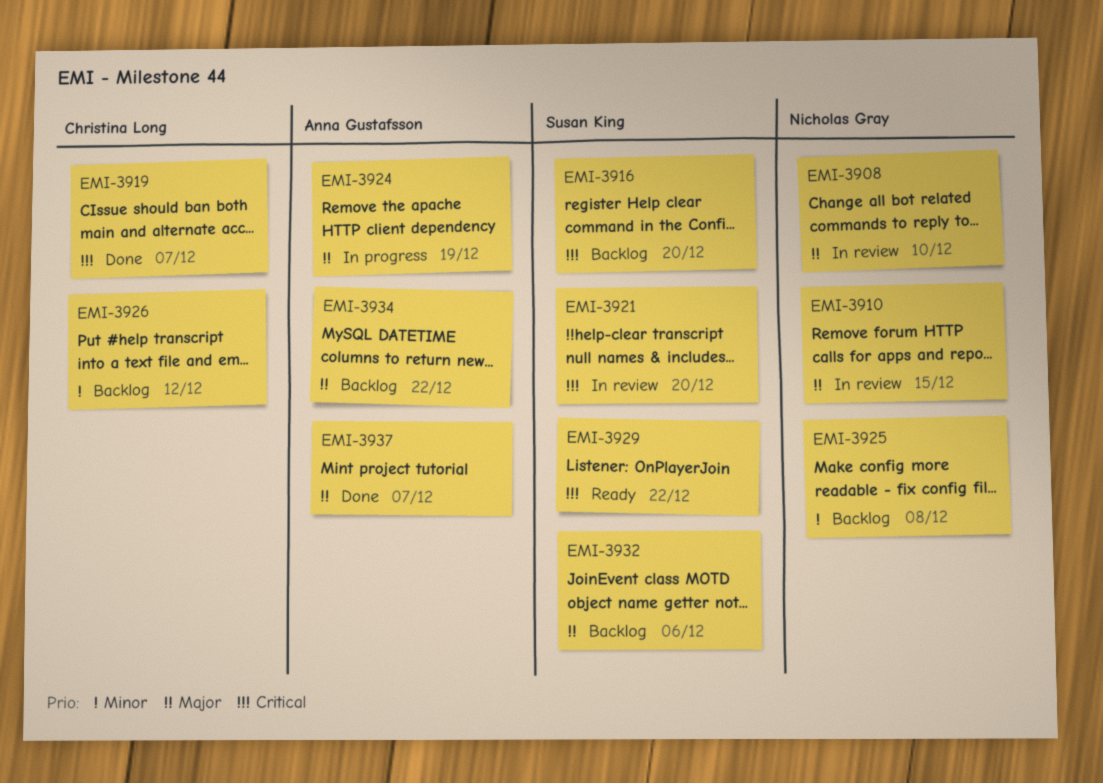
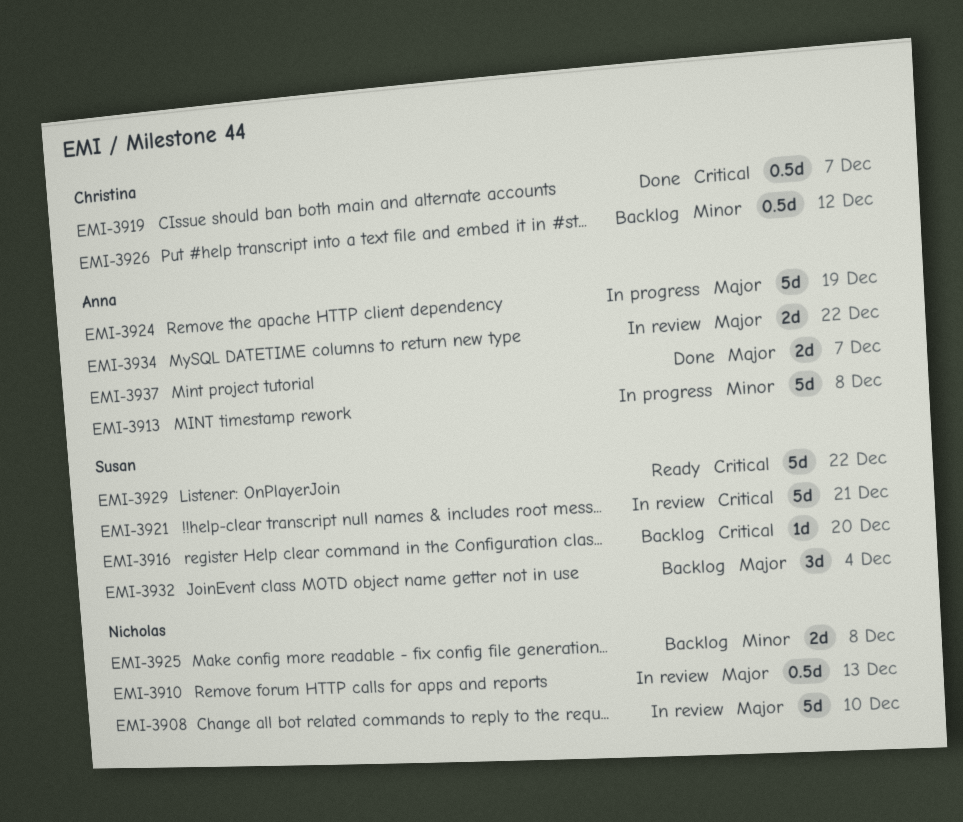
EMI-3910, due: Dec 15 -> Dec 13
EMI-3913: none -> present
EMI-3921, due: Dec 20 -> Dec 21
EMI-3932, due: Dec 6 -> Dec 4
EMI-3934, status: Backlog -> In review

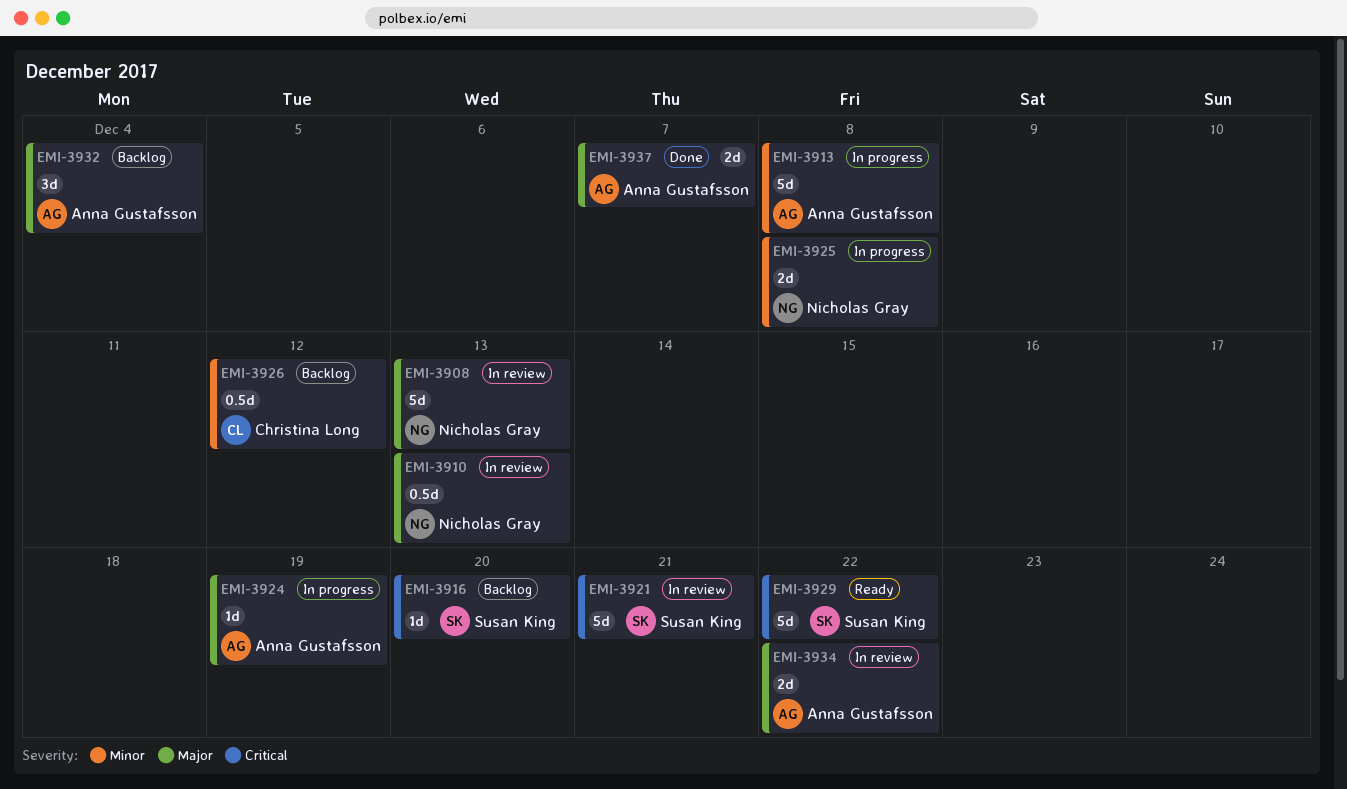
EMI-3908, due: Dec 10 -> Dec 13
EMI-3919: present -> none
EMI-3924, estimate: 5d -> 1d
EMI-3925, status: Backlog -> In progress
EMI-3932, owner: Susan King -> Anna Gustafsson

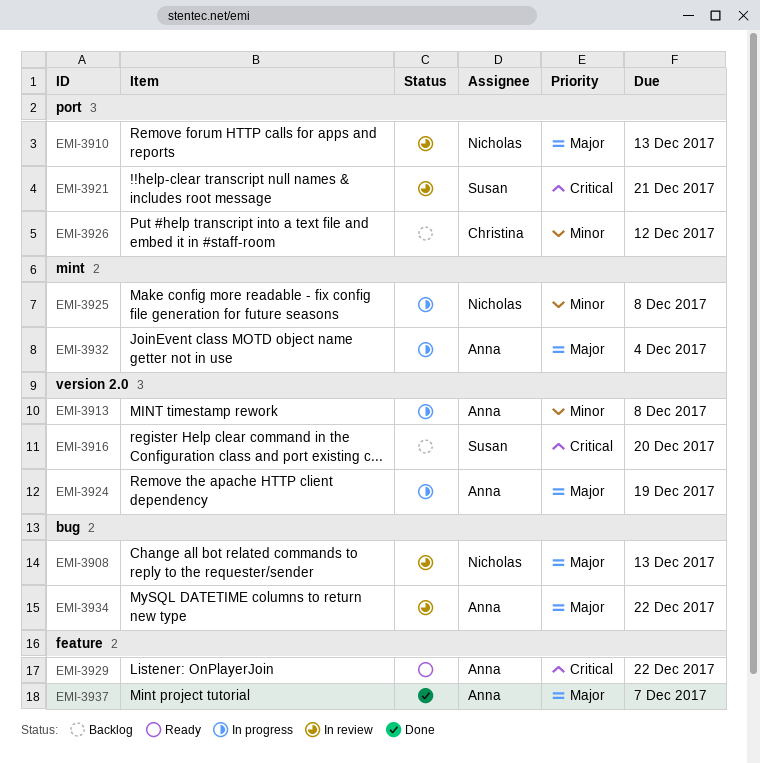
EMI-3929, owner: Susan King -> Anna Gustafsson
EMI-3932, status: Backlog -> In progress

